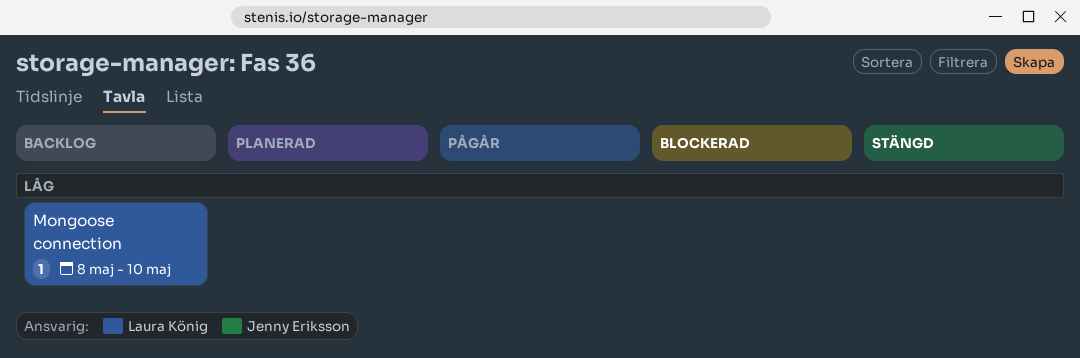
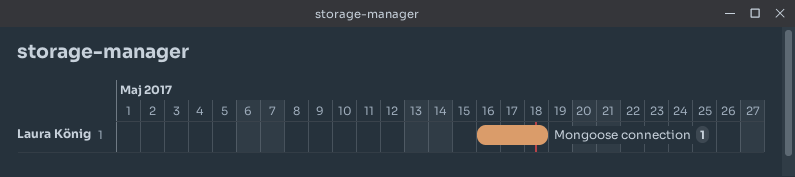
Mongoose connection, start: May 8 -> May 16
Mongoose connection, due: May 10 -> May 18

